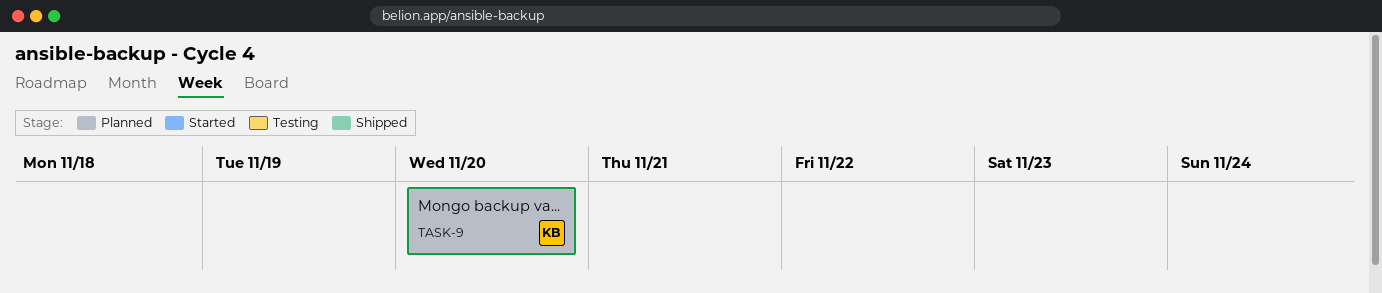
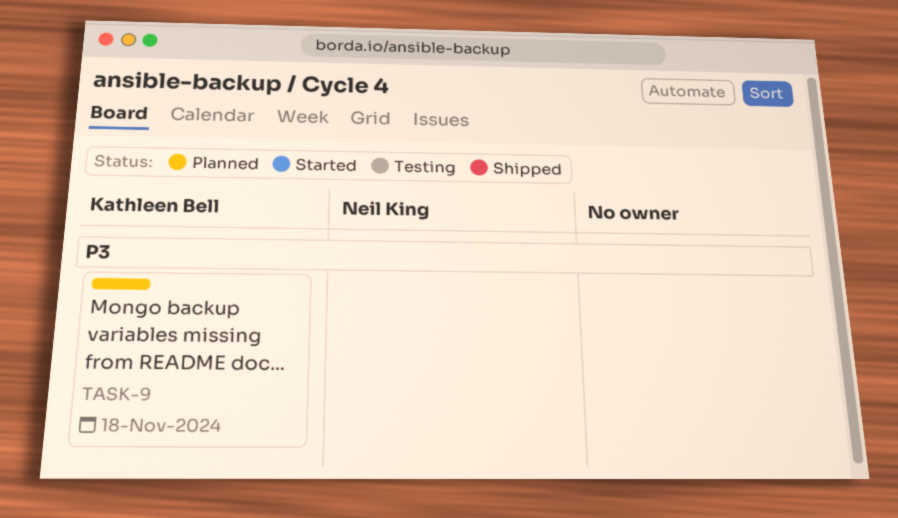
TASK-9, due: Nov 20 -> Nov 18

